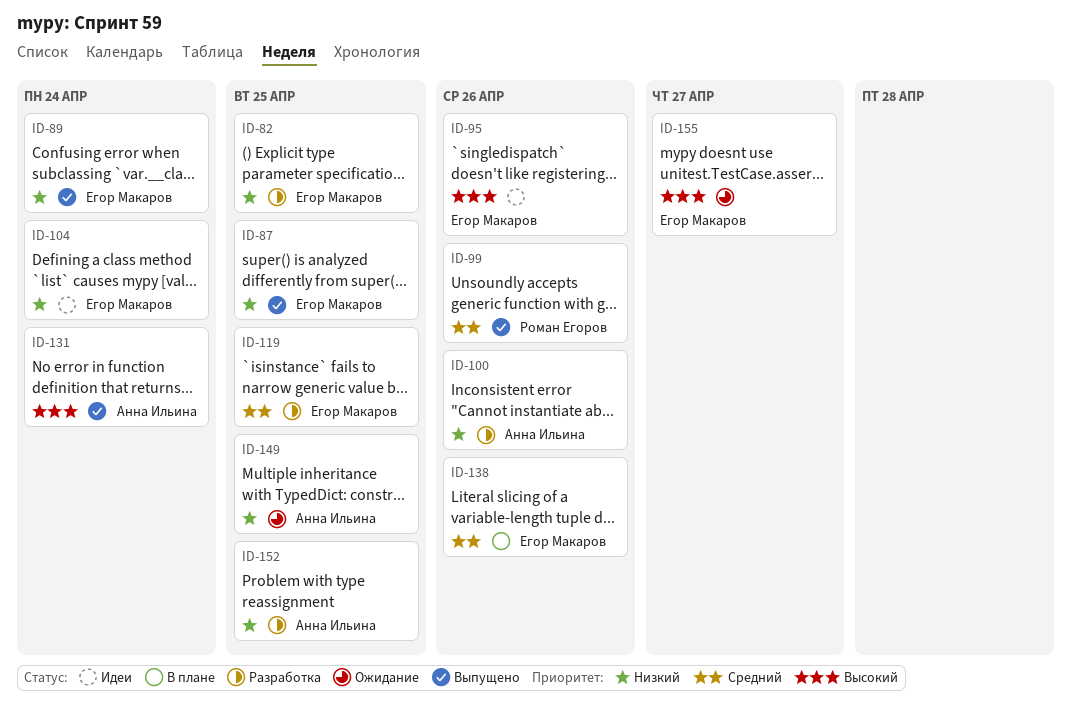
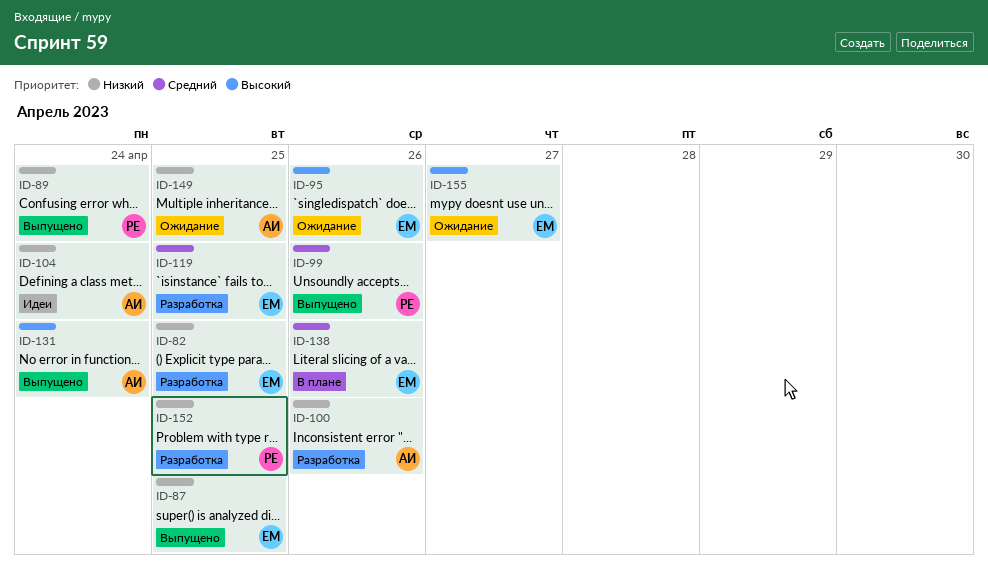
ID-89, owner: Егор Макаров -> Роман Егоров
ID-95, status: Идеи -> Ожидание
ID-104, owner: Егор Макаров -> Анна Ильина
ID-152, owner: Анна Ильина -> Роман Егоров

